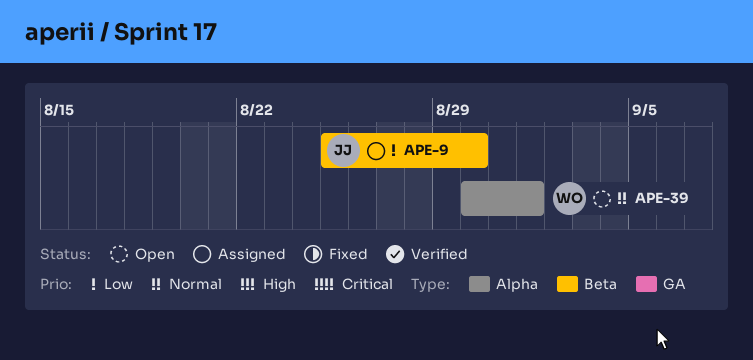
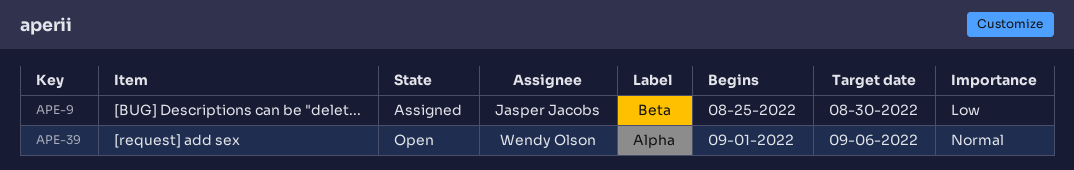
APE-39, start: Aug 30 -> Sep 1
APE-39, due: Sep 1 -> Sep 6

